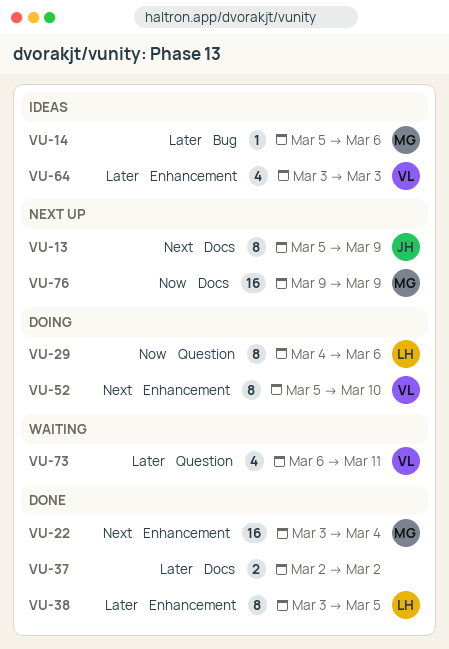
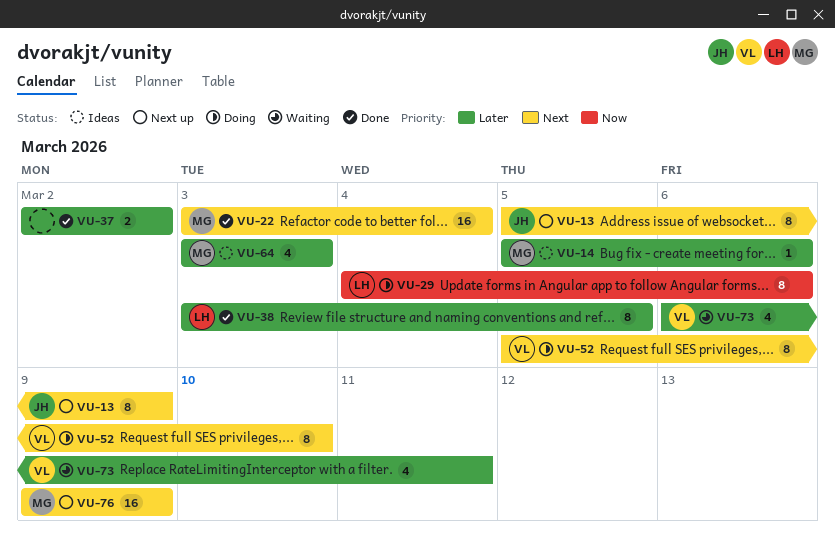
VU-64, owner: VL -> MG
VU-76, priority: Now -> Next

